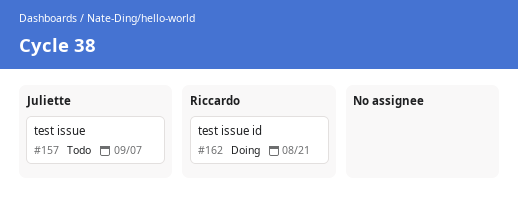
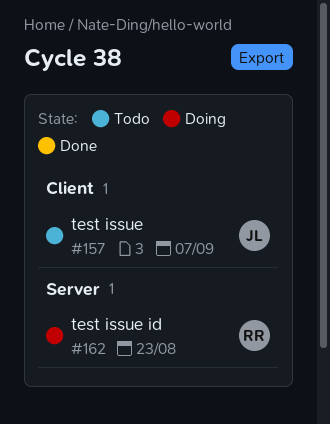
#162, due: Aug 21 -> Aug 23

